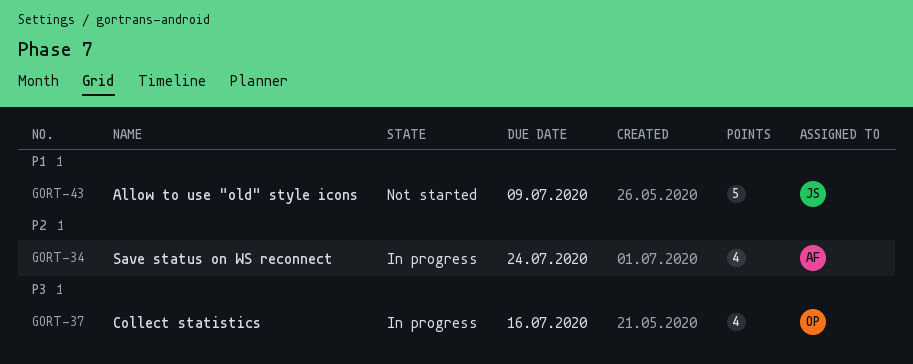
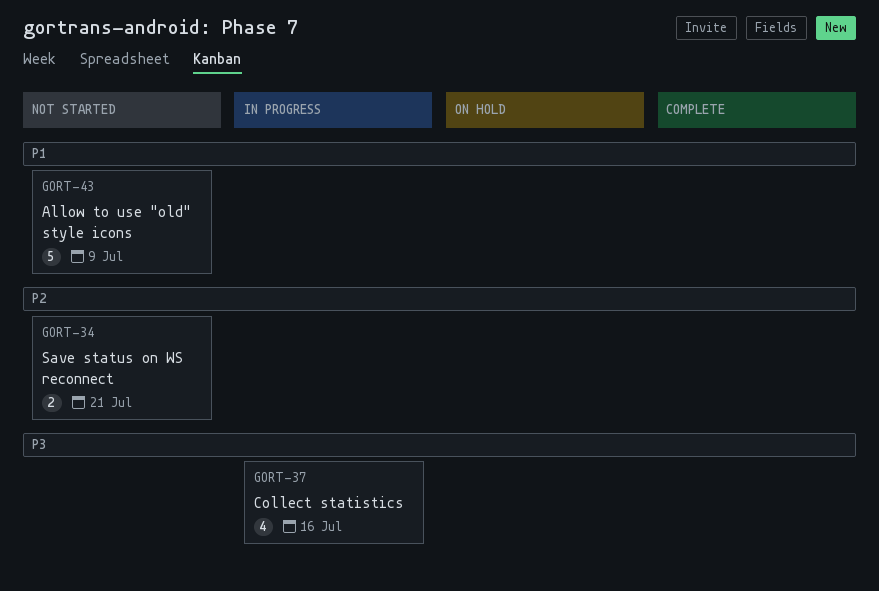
GORT-34, status: In progress -> Not started
GORT-34, estimate: 4 -> 2
GORT-34, due: Jul 24 -> Jul 21

